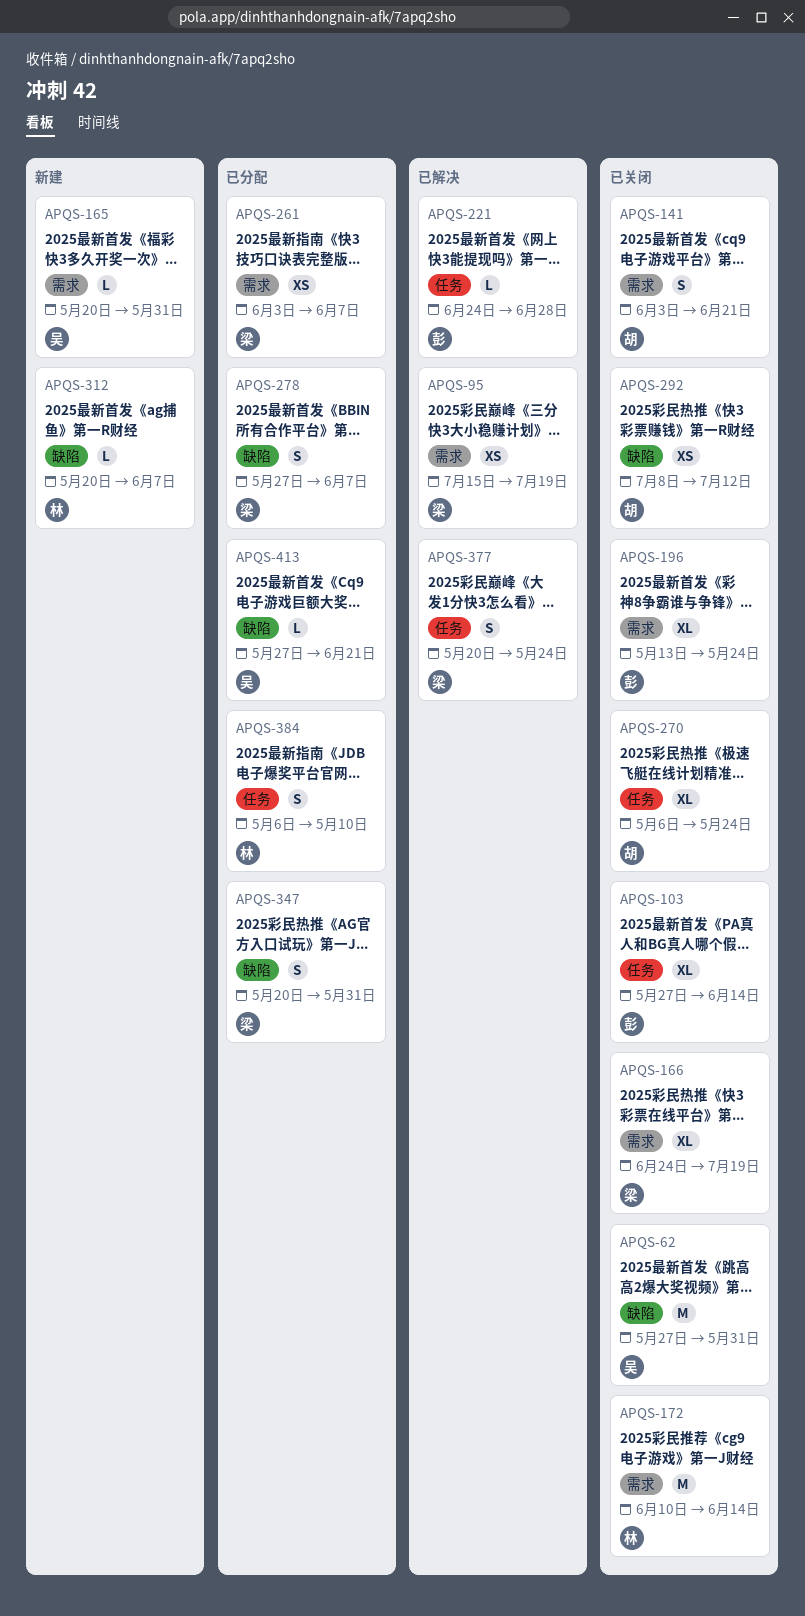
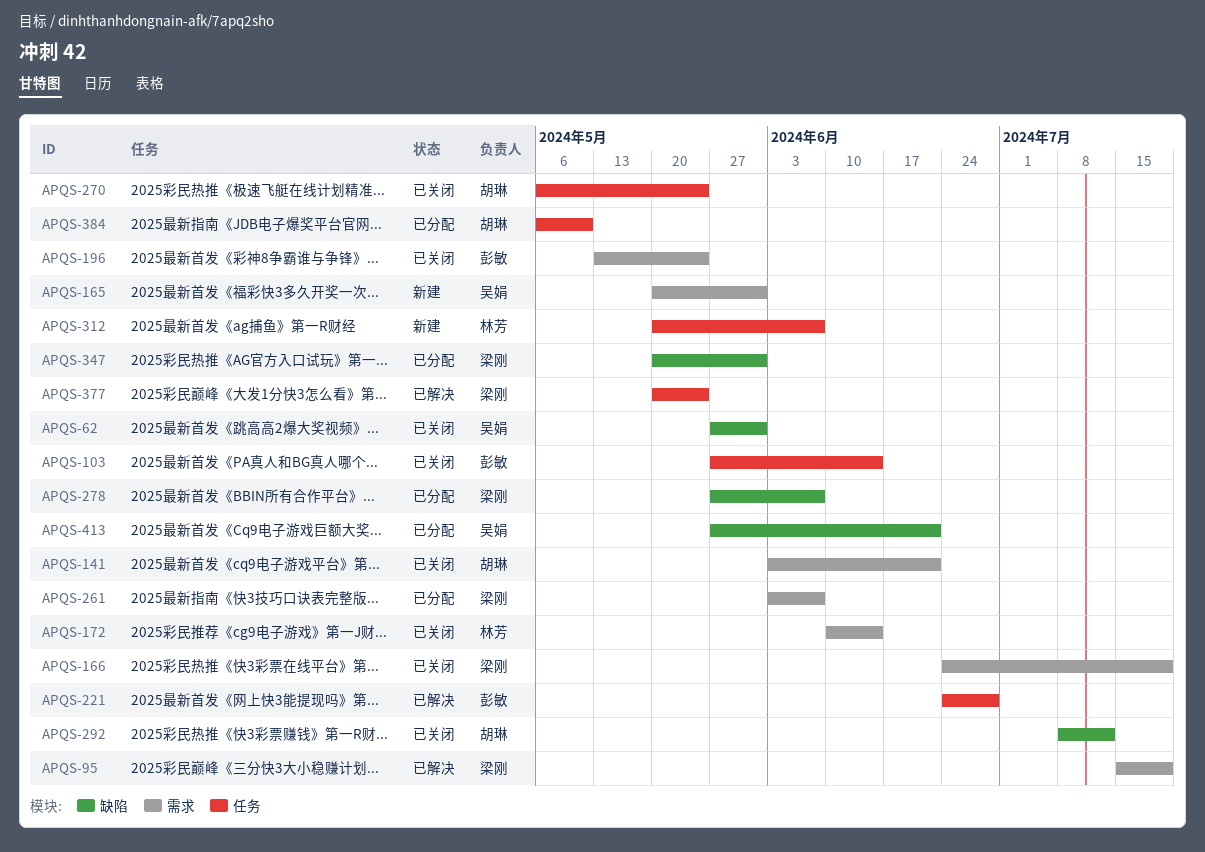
APQS-312, label: 缺陷 -> 任务
APQS-384, owner: 林芳 -> 胡琳

